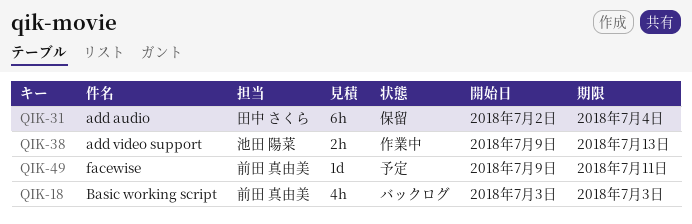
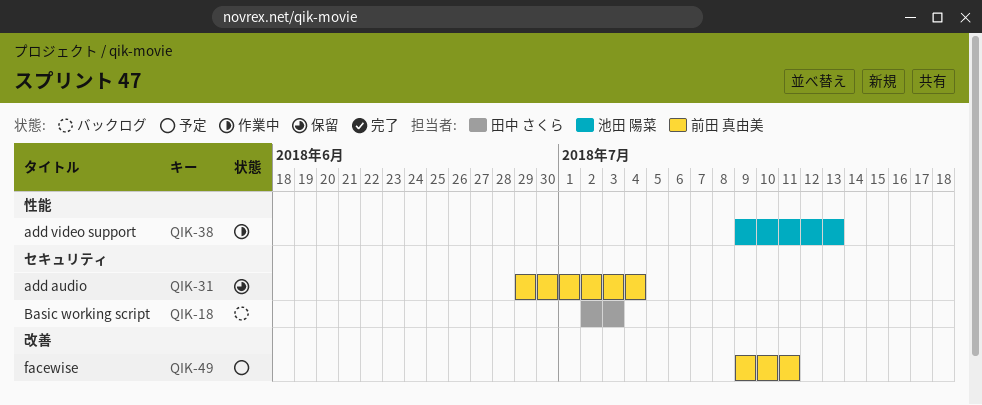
QIK-18, owner: 前田 真由美 -> 田中 さくら
QIK-18, start: Jul 3 -> Jul 2
QIK-31, owner: 田中 さくら -> 前田 真由美
QIK-31, start: Jul 2 -> Jun 29

